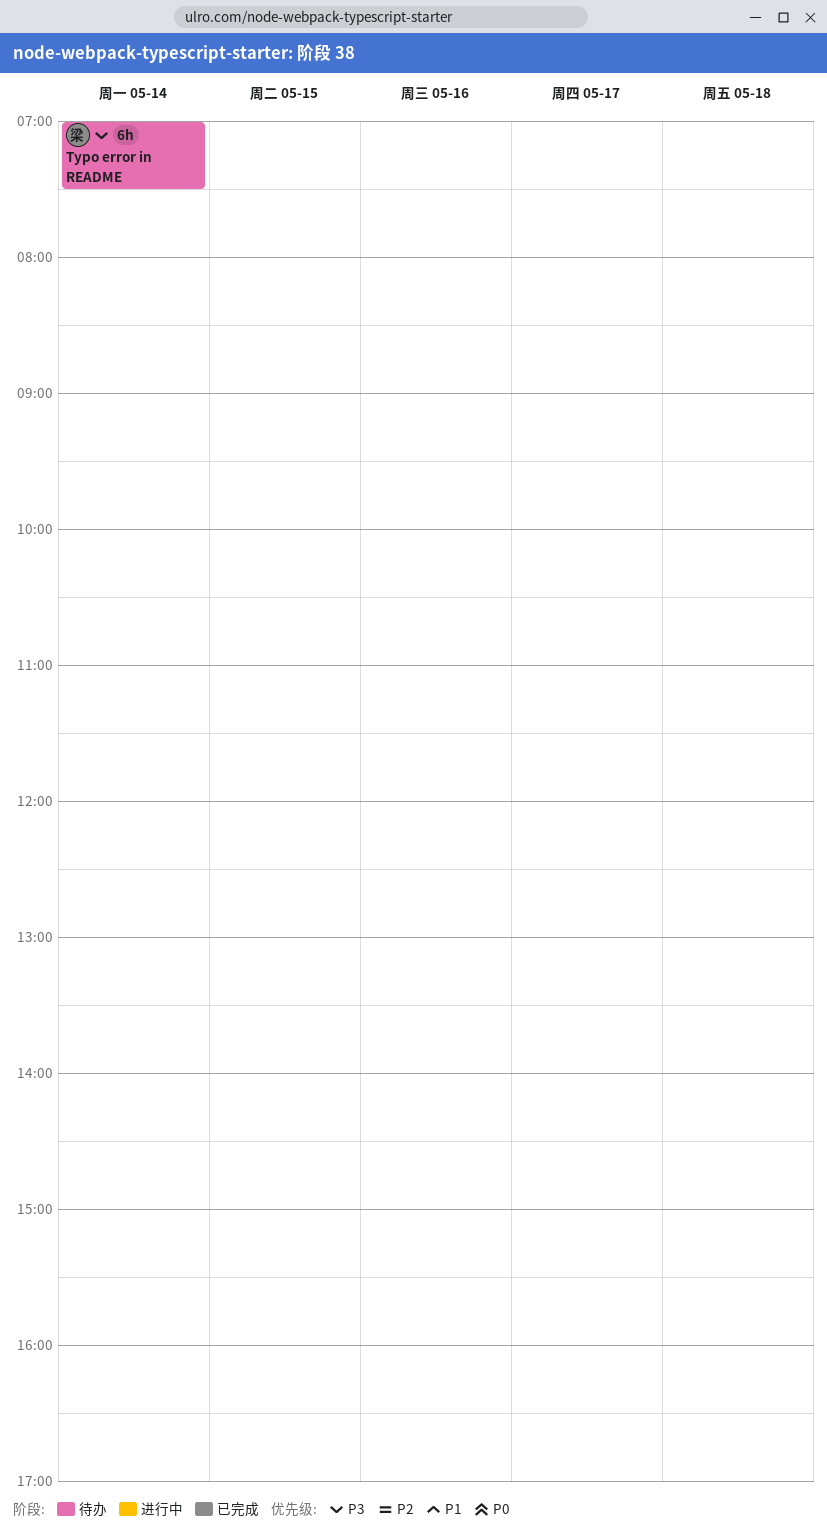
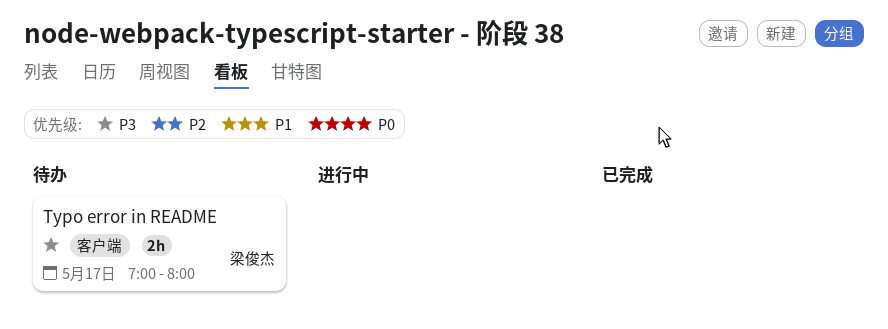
Typo error in README, estimate: 6h -> 2h
Typo error in README, day: May 14 -> May 17
Typo error in README, ends: 07:30 -> 08:00

